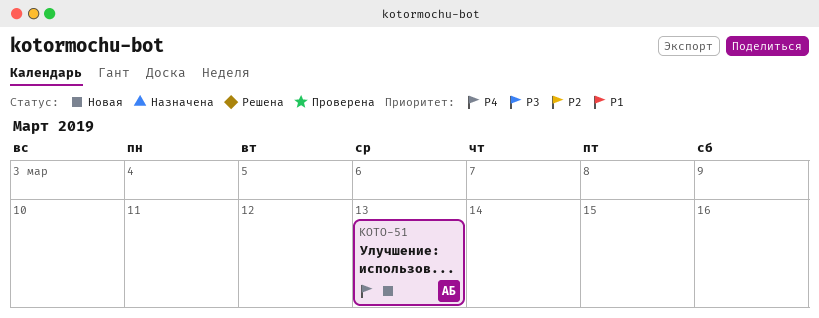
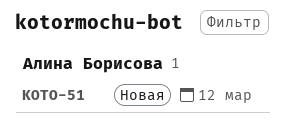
KOTO-51, due: Mar 13 -> Mar 12

